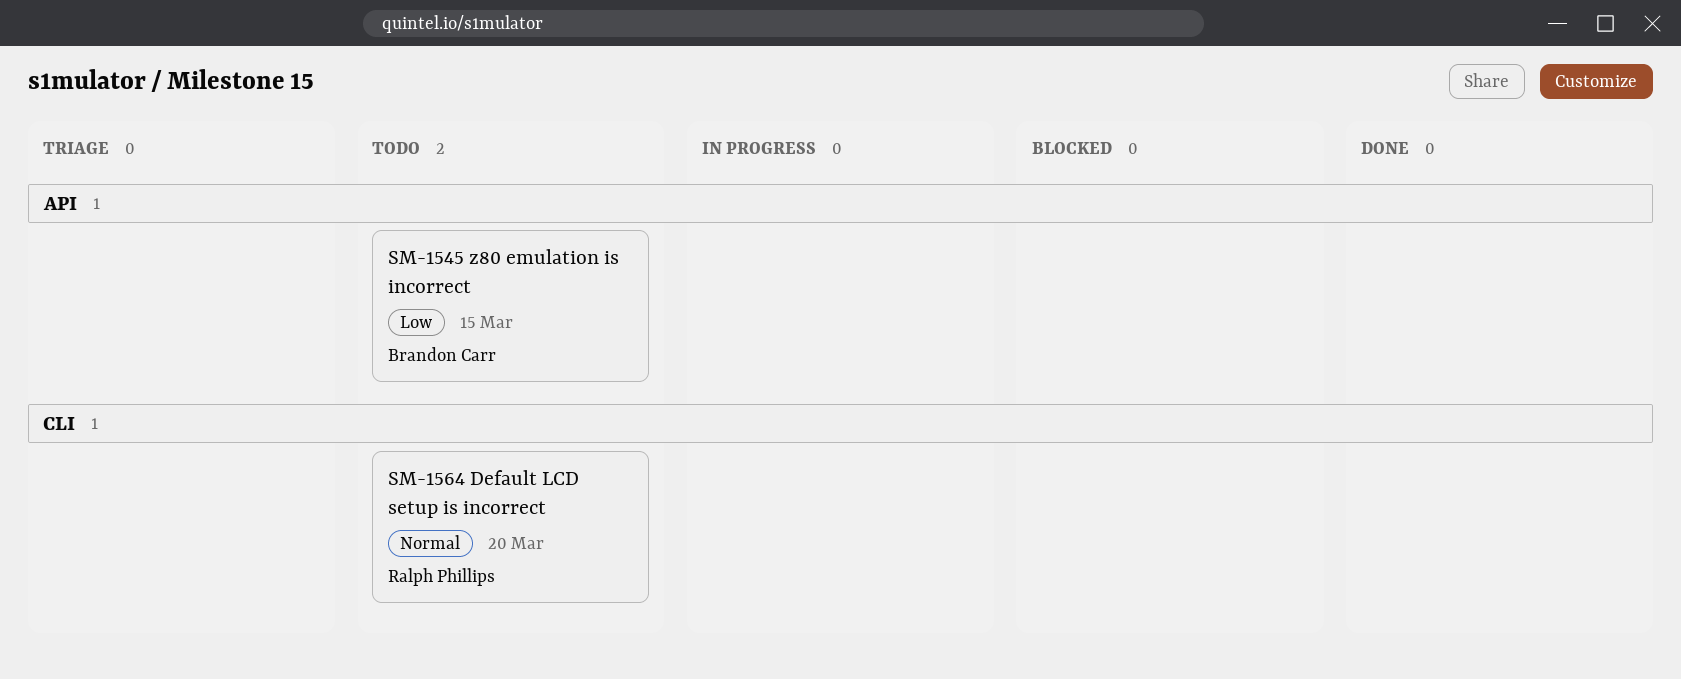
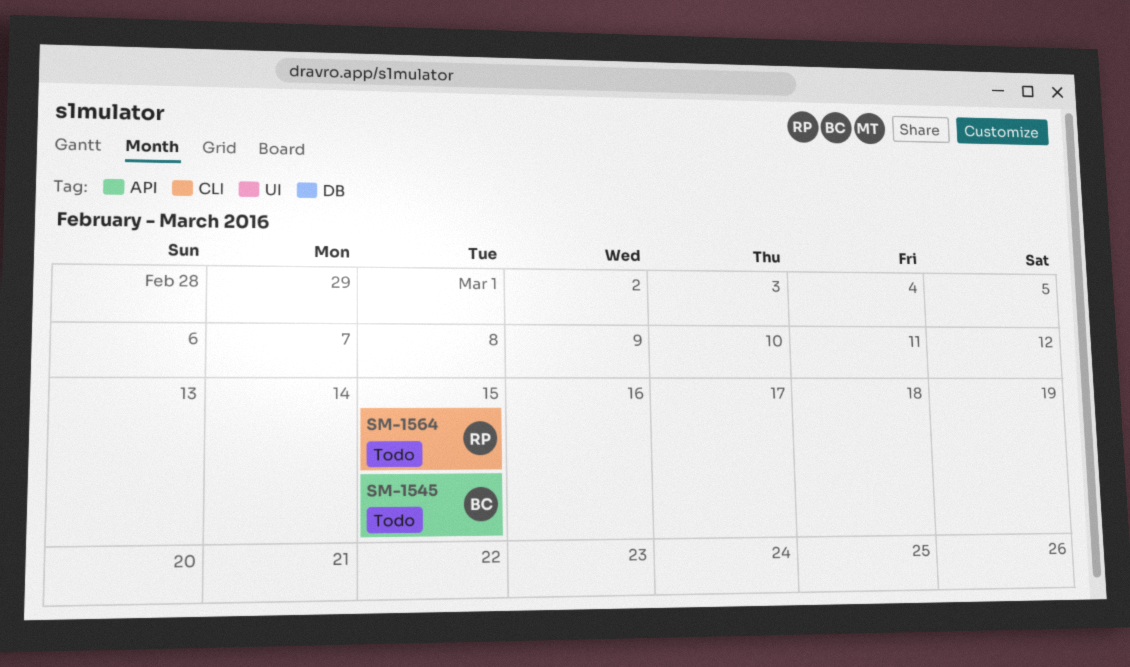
SM-1564, due: Mar 20 -> Mar 15

